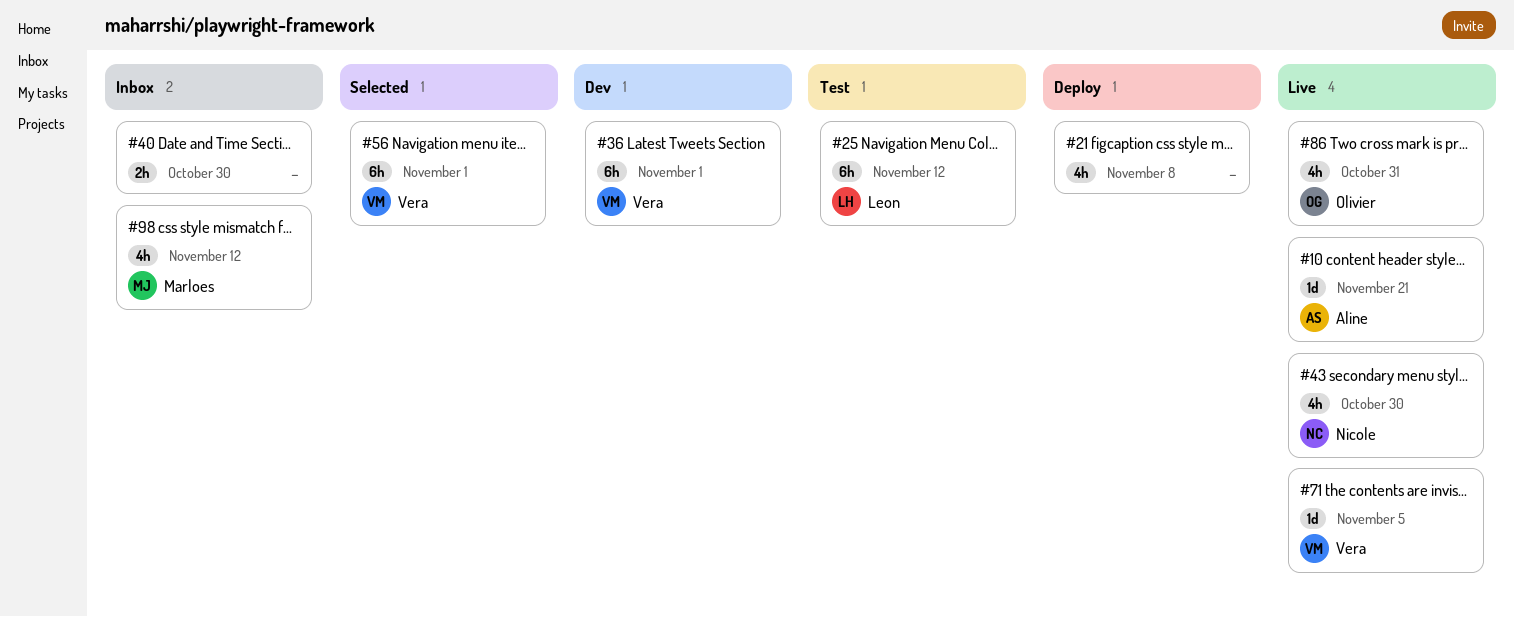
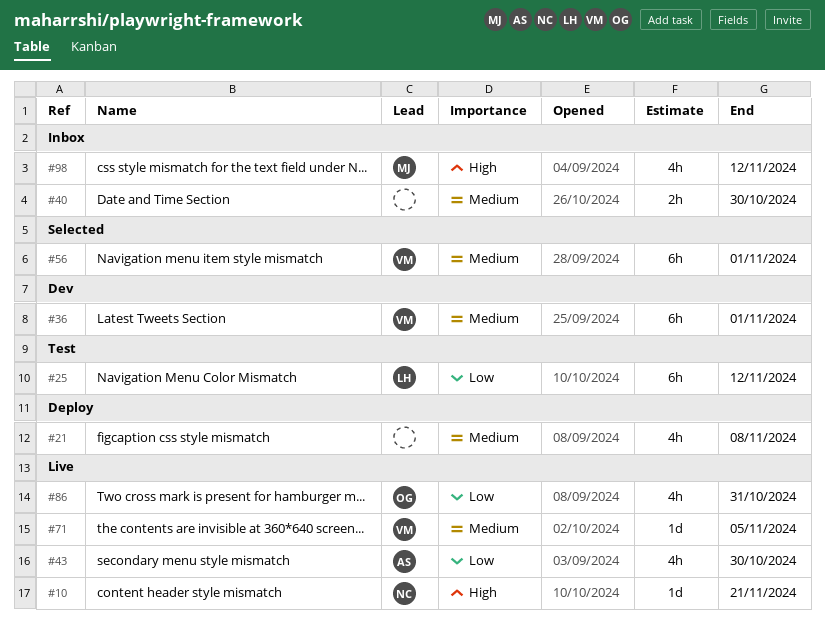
#10, owner: Aline -> Nicole
#43, owner: Nicole -> Aline

